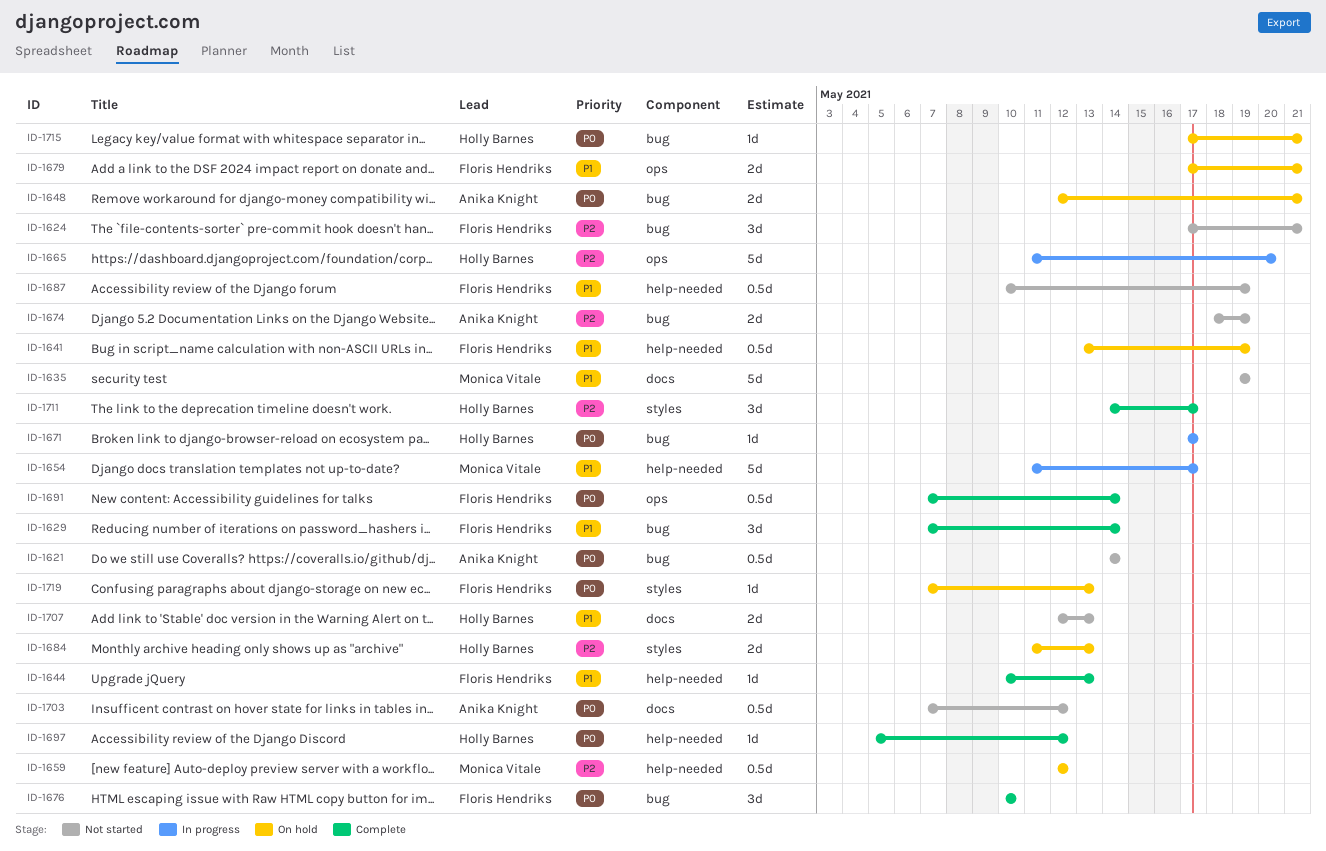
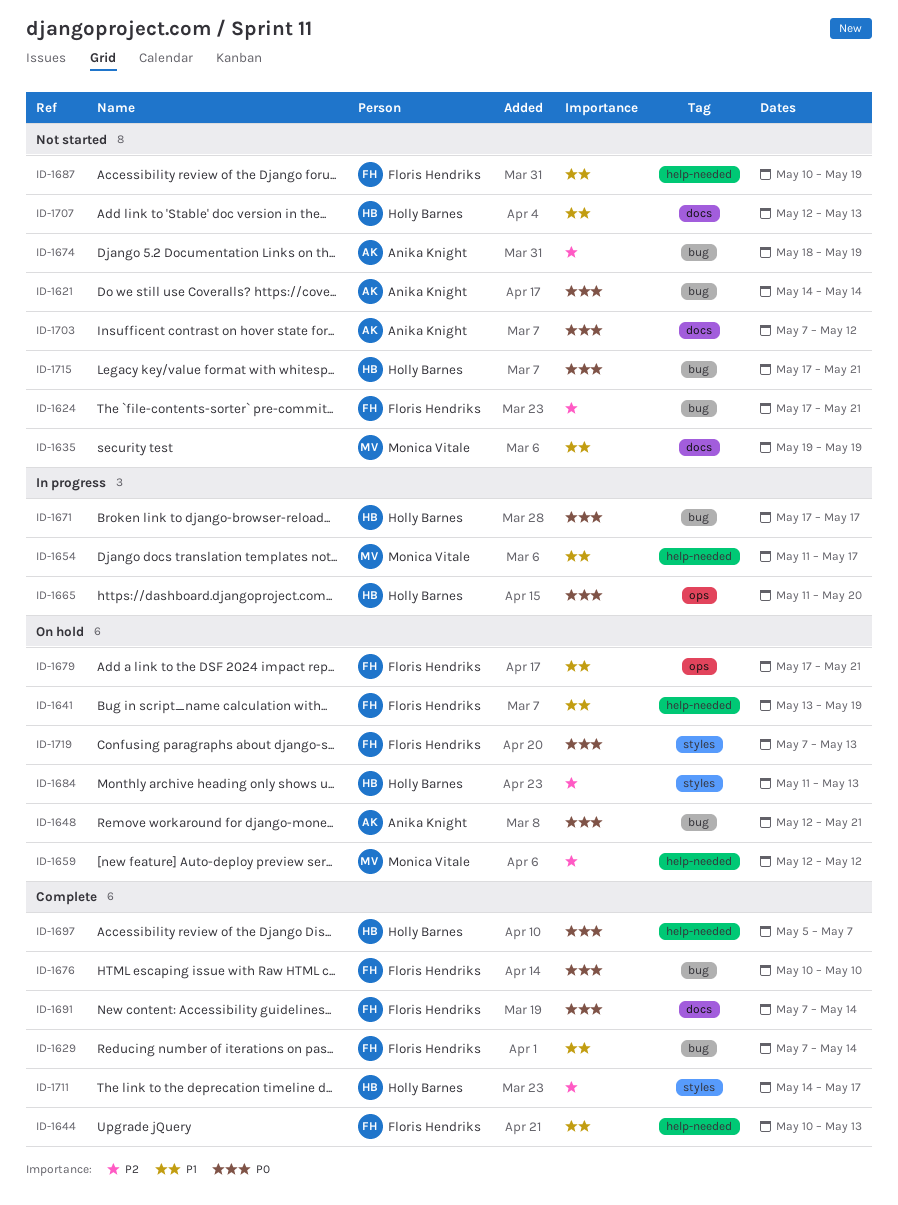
ID-1665, priority: P2 -> P0
ID-1691, label: ops -> docs
ID-1697, due: May 12 -> May 7
ID-1715, status: On hold -> Not started

